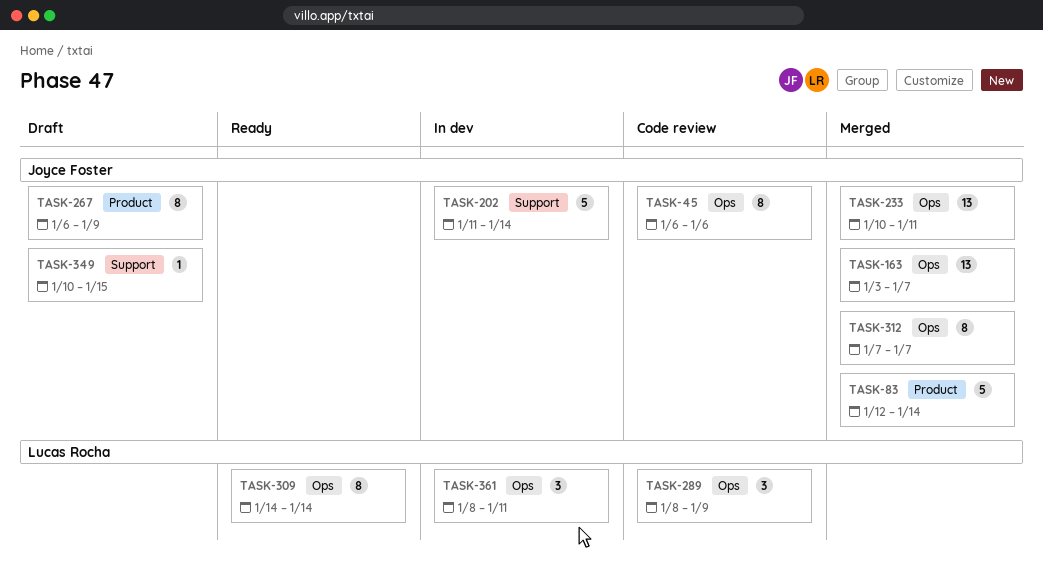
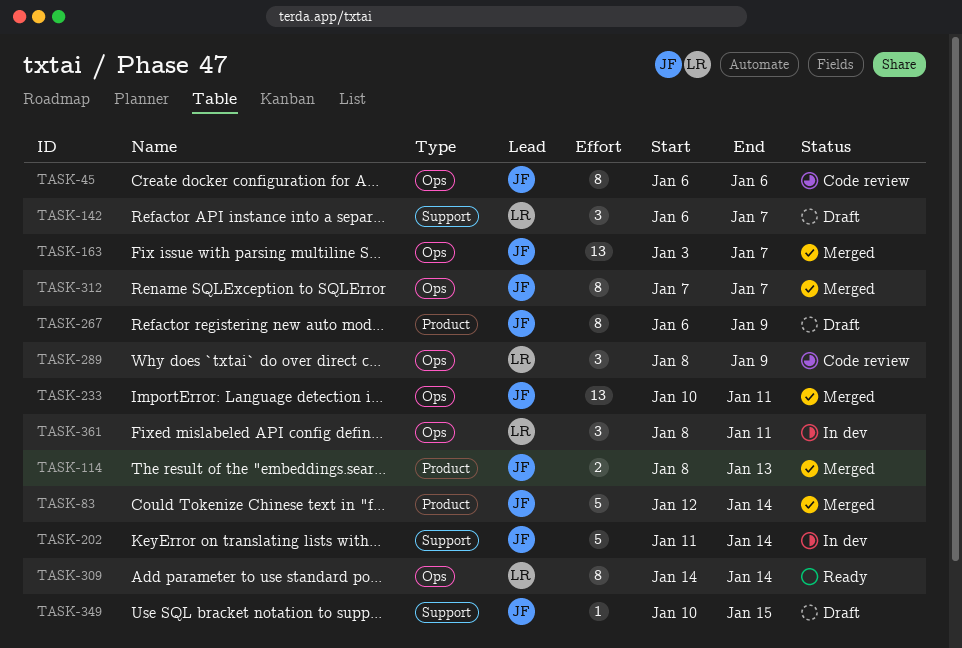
TASK-114: none -> present
TASK-142: none -> present

